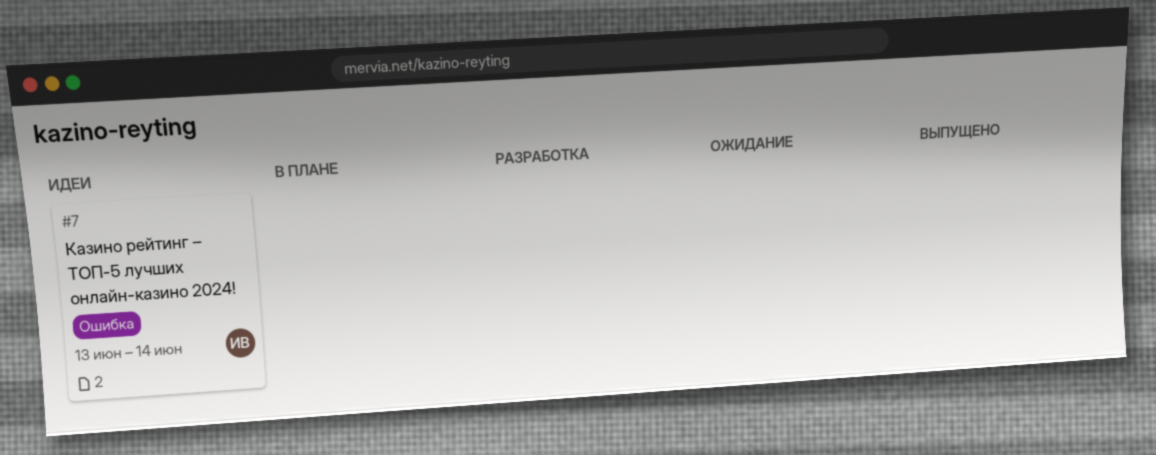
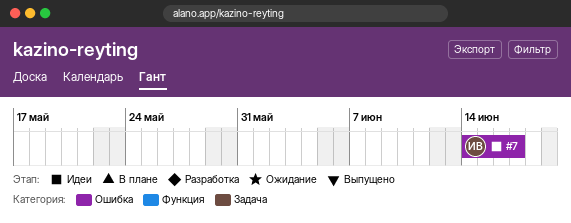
#7, start: Jun 13 -> Jun 14
#7, due: Jun 14 -> Jun 17

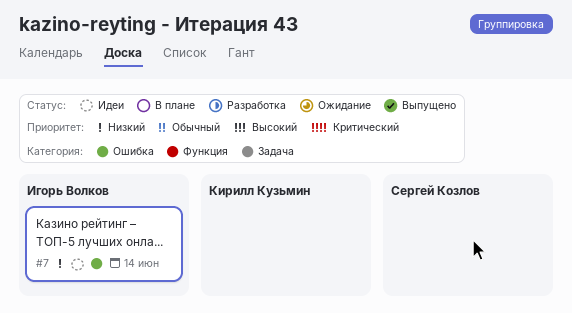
#7, due: Jun 17 -> Jun 14

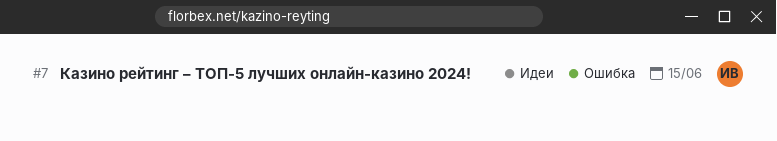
#7, due: Jun 14 -> Jun 15

